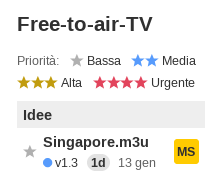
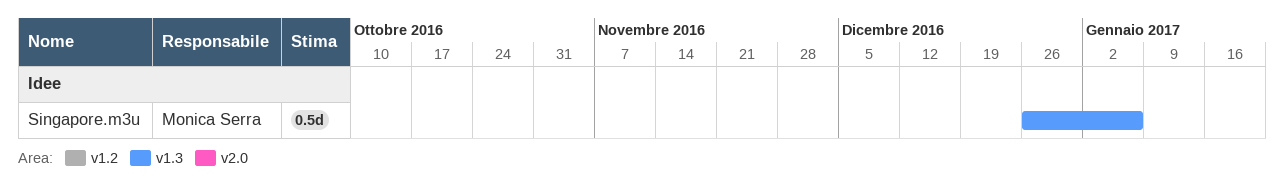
Singapore.m3u, estimate: 1d -> 0.5d
Singapore.m3u, due: Jan 13 -> Jan 6

